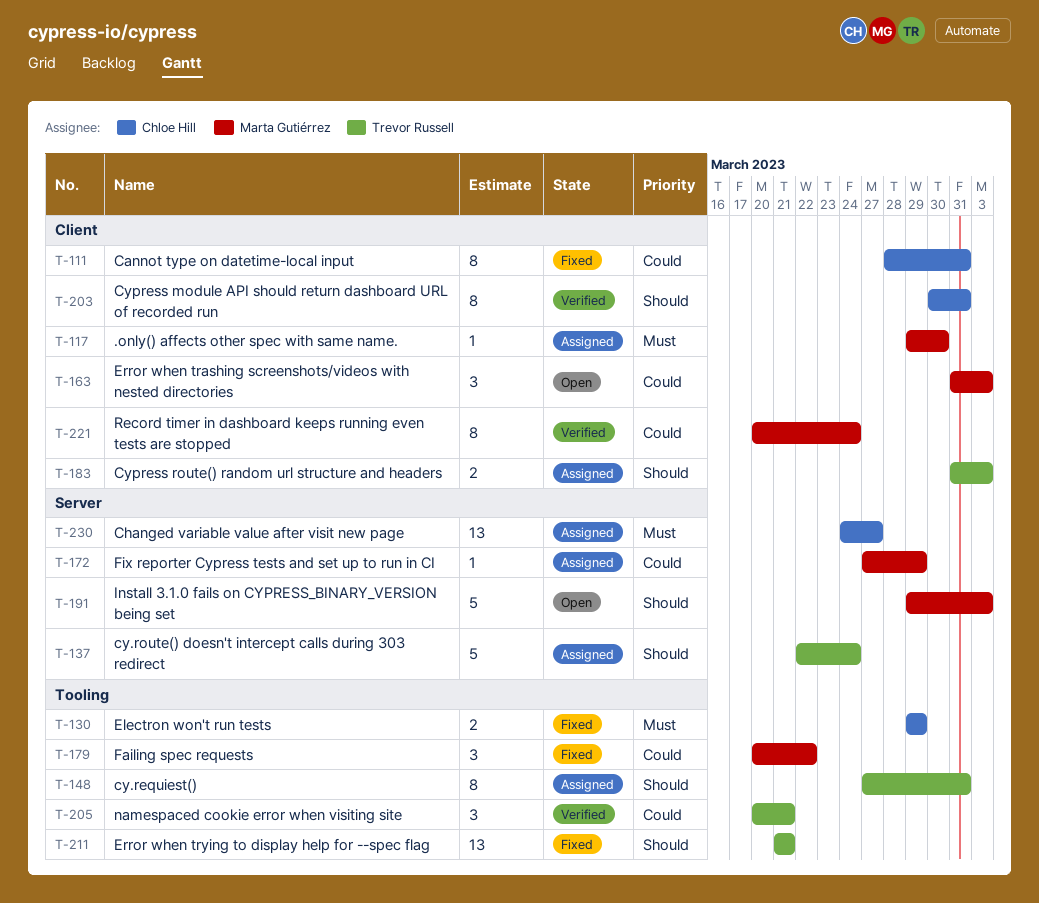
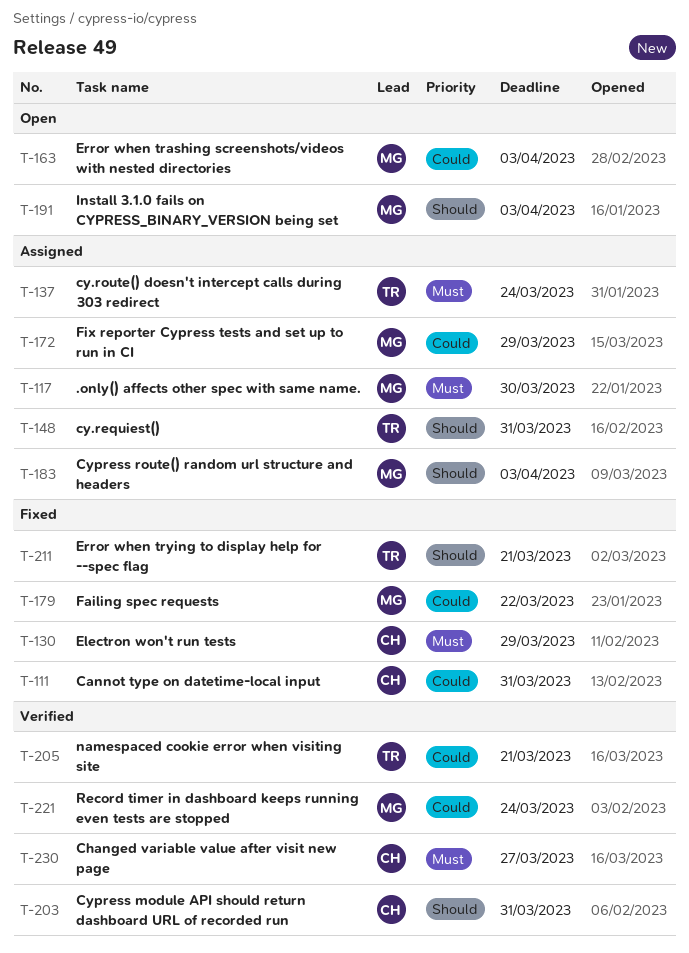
T-137, priority: Should -> Must
T-183, owner: Trevor Russell -> Marta Gutiérrez
T-230, status: Assigned -> Verified

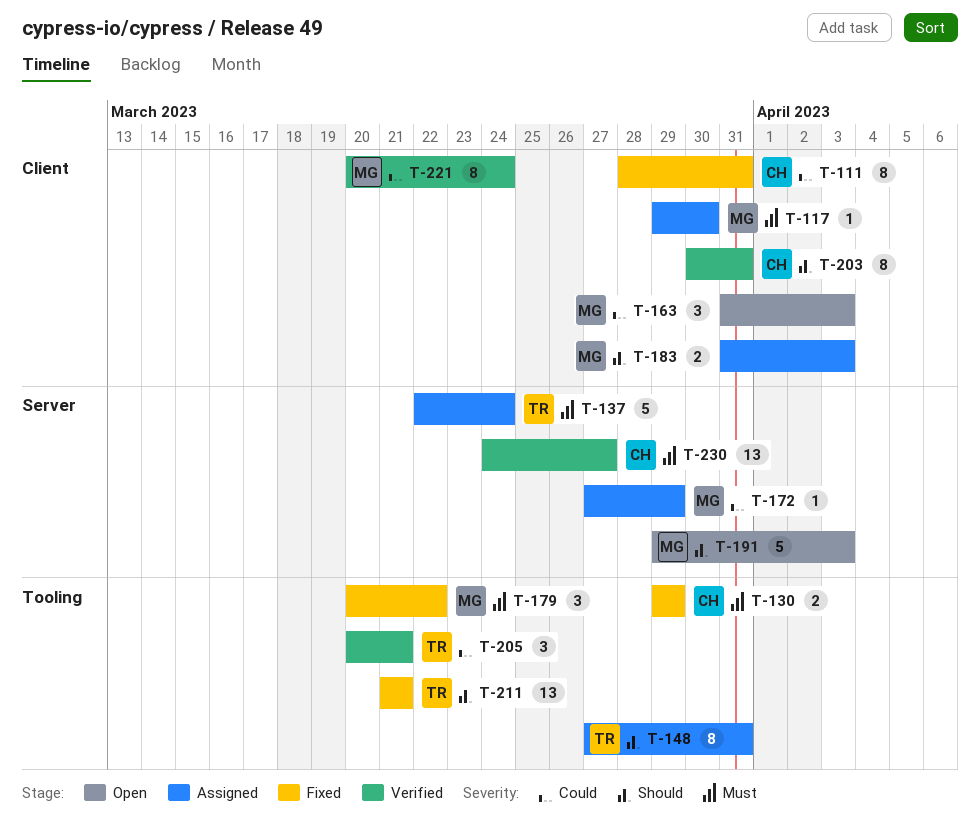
T-179, priority: Could -> Must

